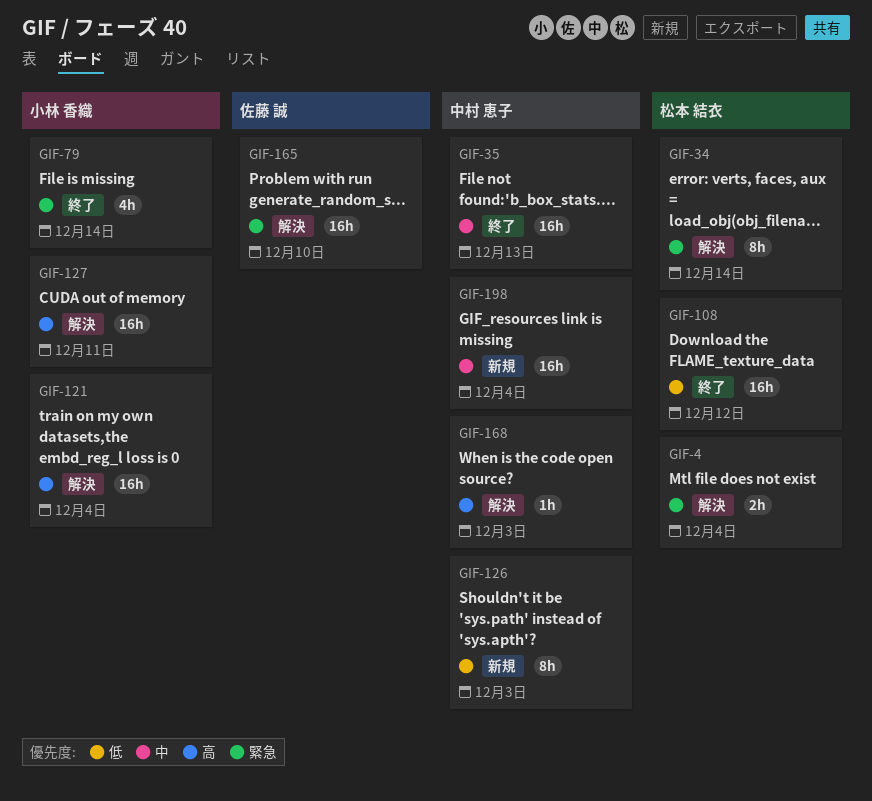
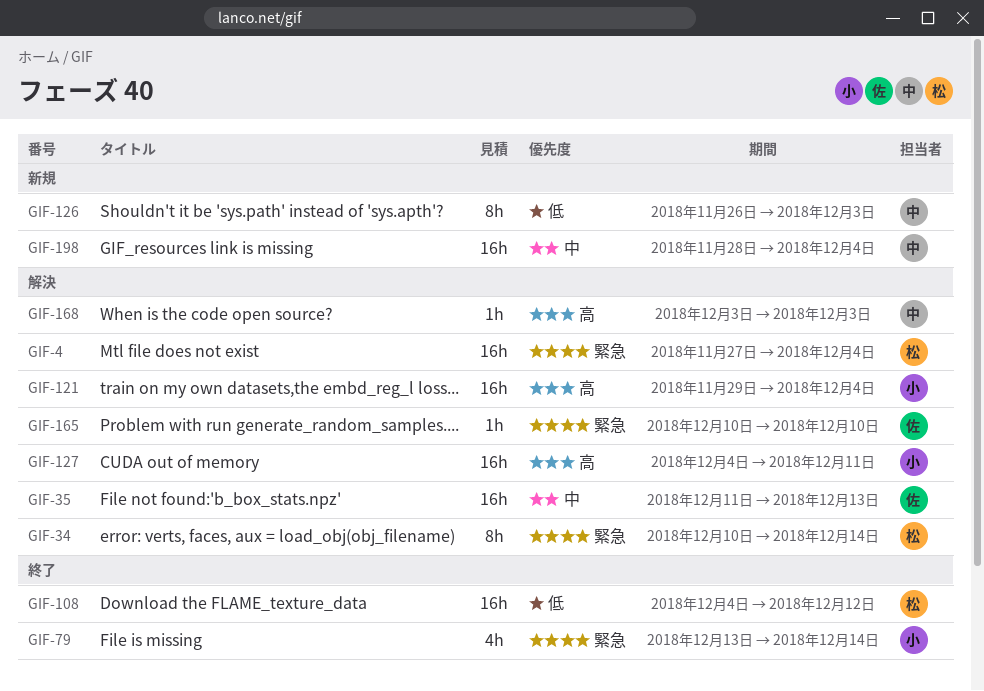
GIF-4, estimate: 2h -> 16h
GIF-35, status: 終了 -> 解決
GIF-35, owner: 中村 恵子 -> 佐藤 誠
GIF-165, estimate: 16h -> 1h

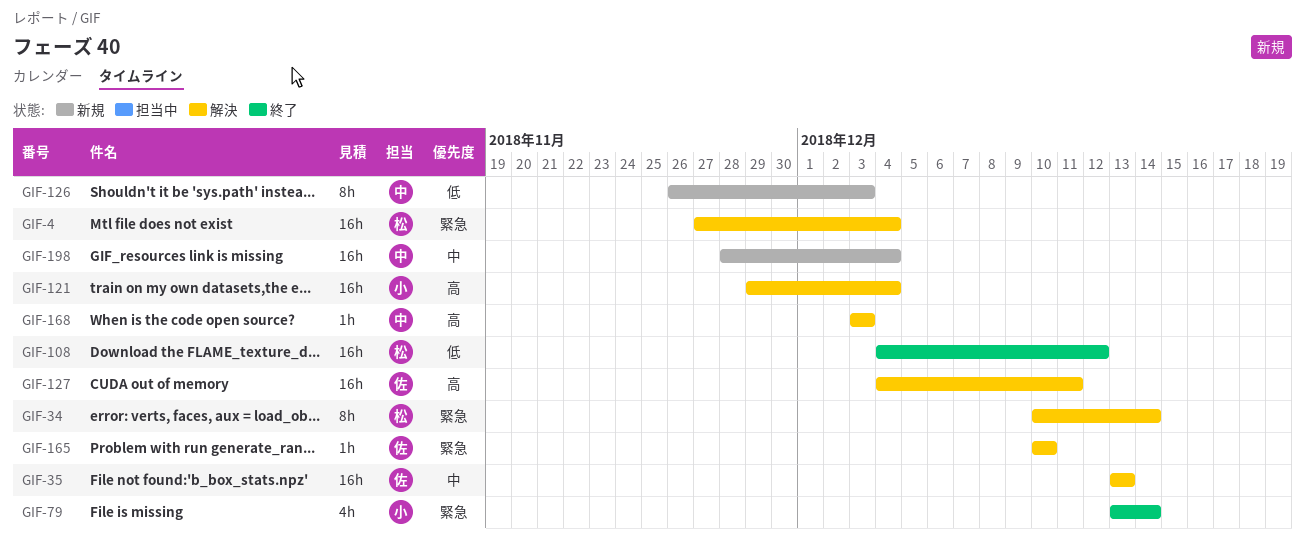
GIF-35, start: Dec 11 -> Dec 13
GIF-127, owner: 小 -> 佐

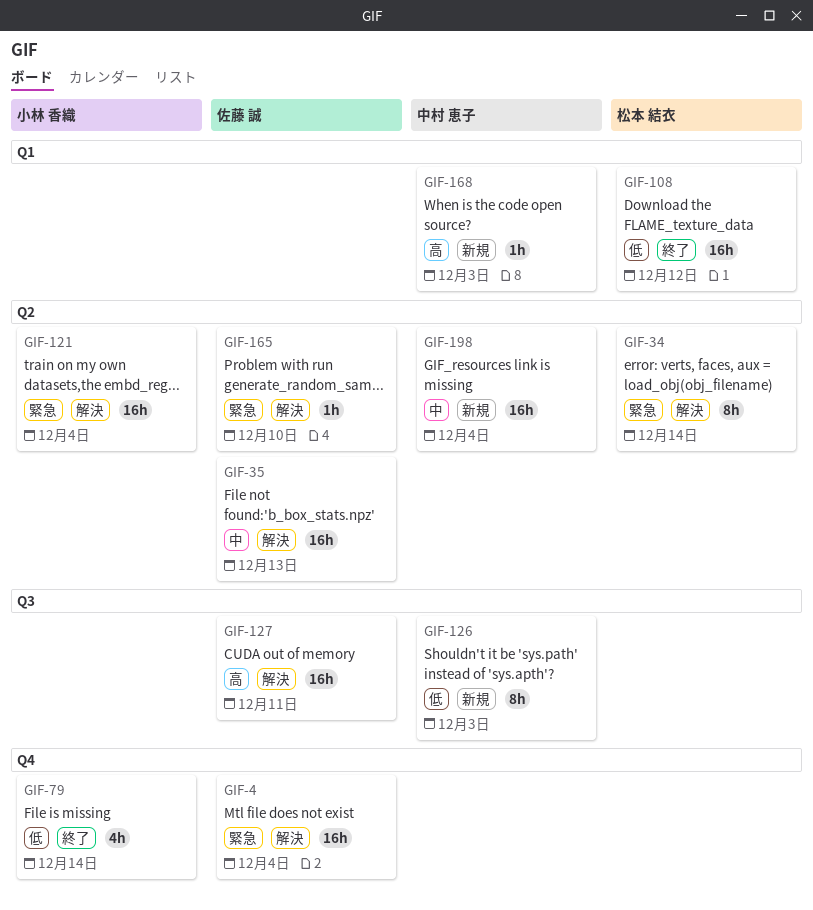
GIF-4, owner: 松本 結衣 -> 佐藤 誠
GIF-79, priority: 緊急 -> 低
GIF-121, priority: 高 -> 緊急
GIF-168, status: 解決 -> 新規

